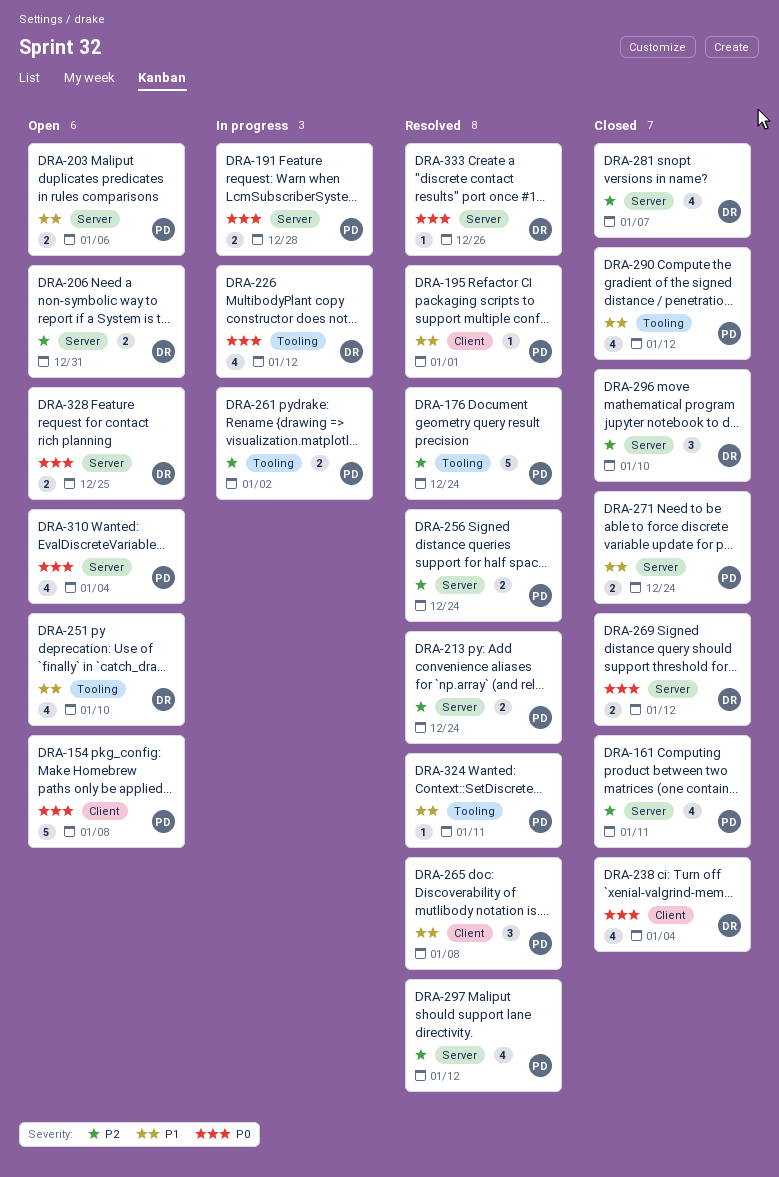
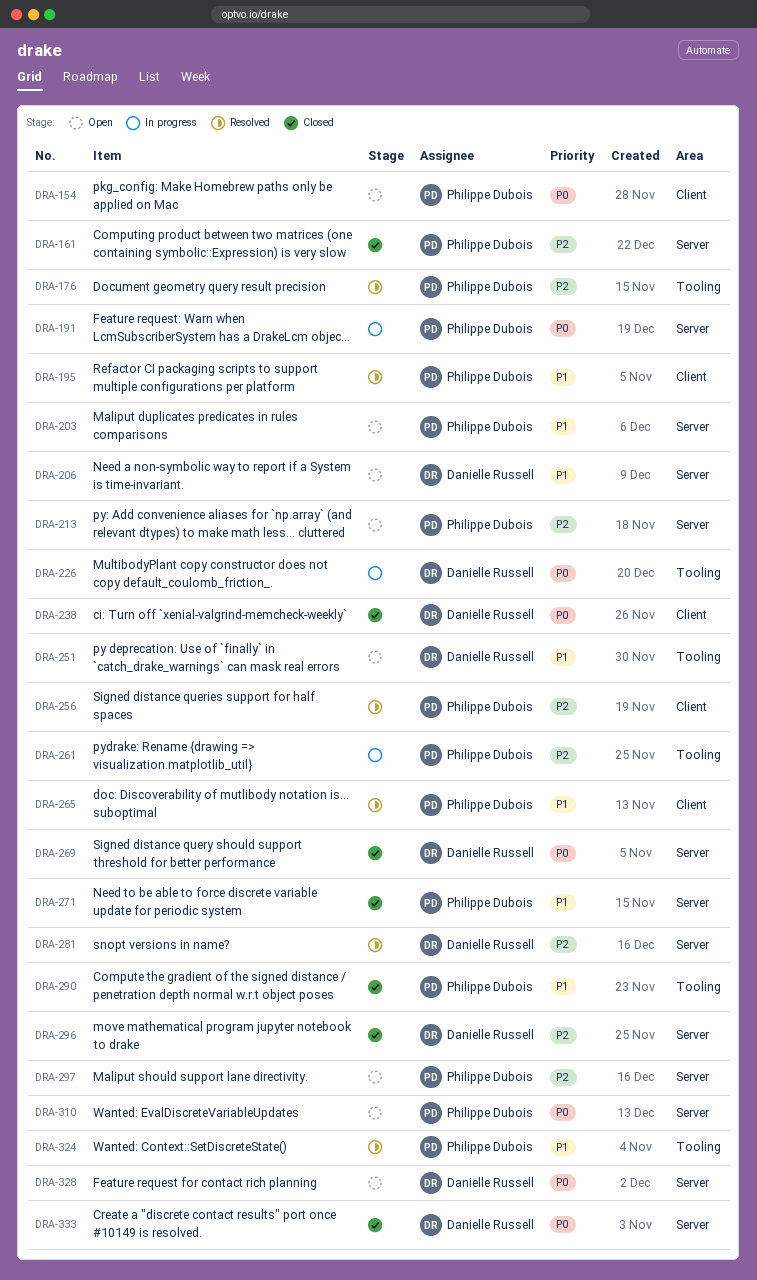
DRA-206, priority: P2 -> P1
DRA-213, status: Resolved -> Open
DRA-256, label: Server -> Client
DRA-281, status: Closed -> Resolved
DRA-297, status: Resolved -> Open
DRA-333, status: Resolved -> Closed

